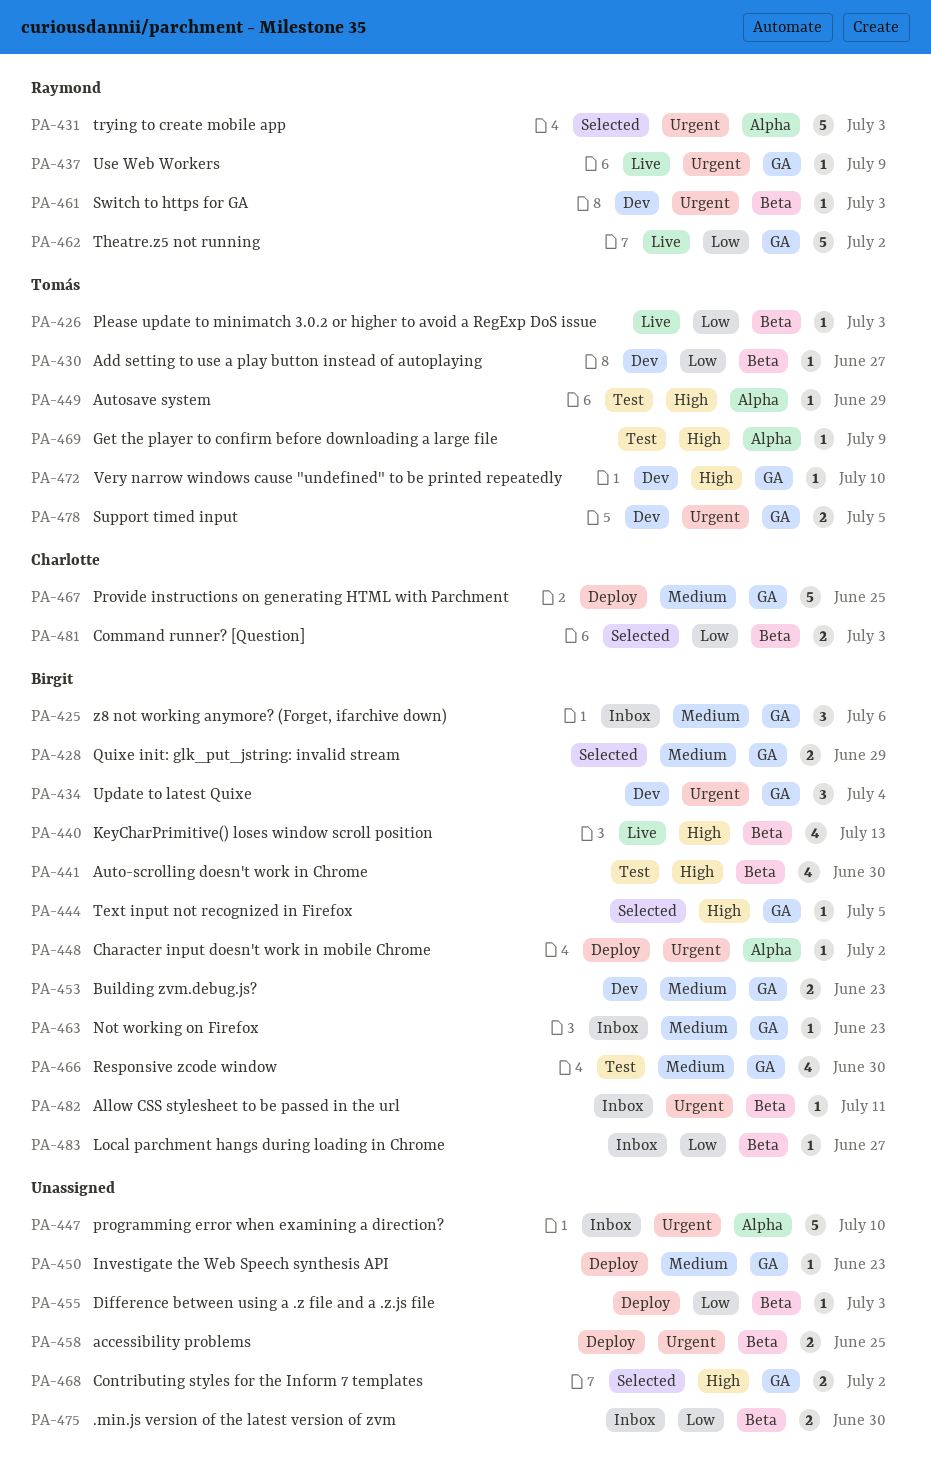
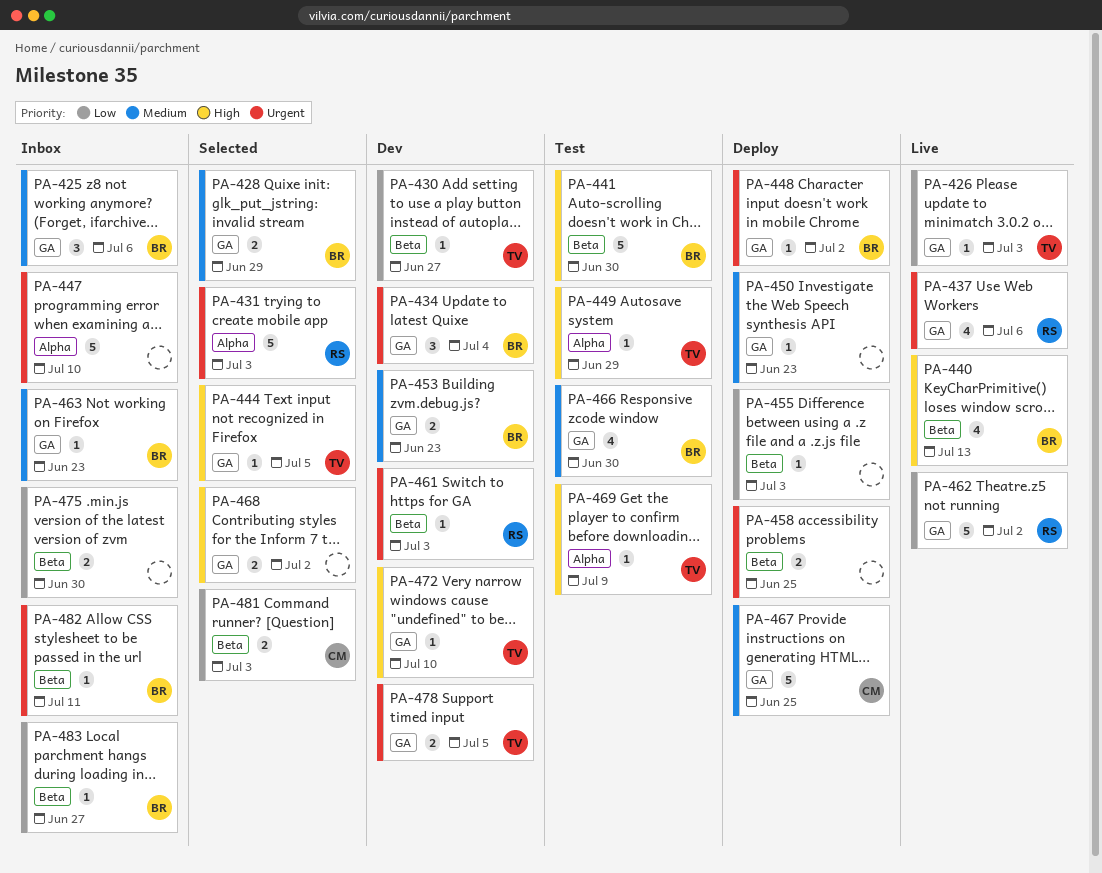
PA-426, label: Beta -> GA
PA-437, estimate: 1 -> 4
PA-437, due: Jul 9 -> Jul 6
PA-441, estimate: 4 -> 5
PA-444, owner: Birgit -> Tomás
PA-448, label: Alpha -> GA

